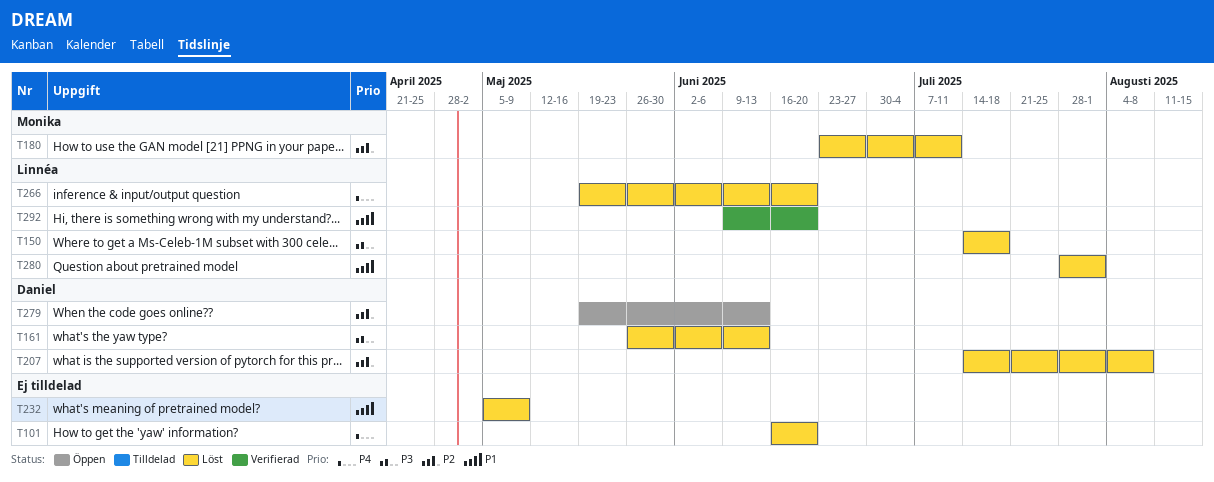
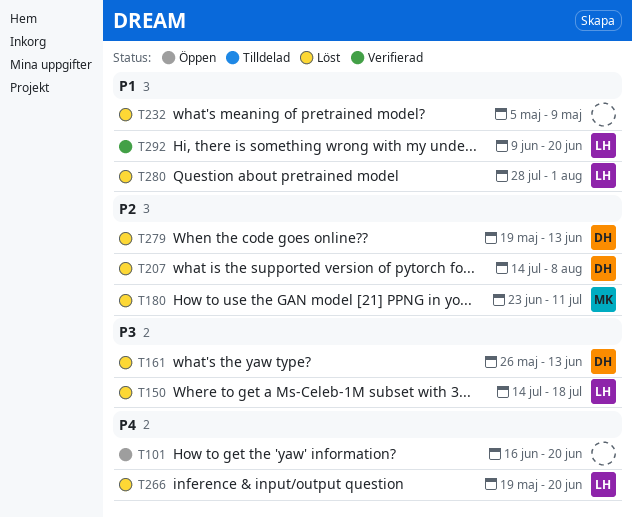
T101, status: Löst -> Öppen
T279, status: Öppen -> Löst

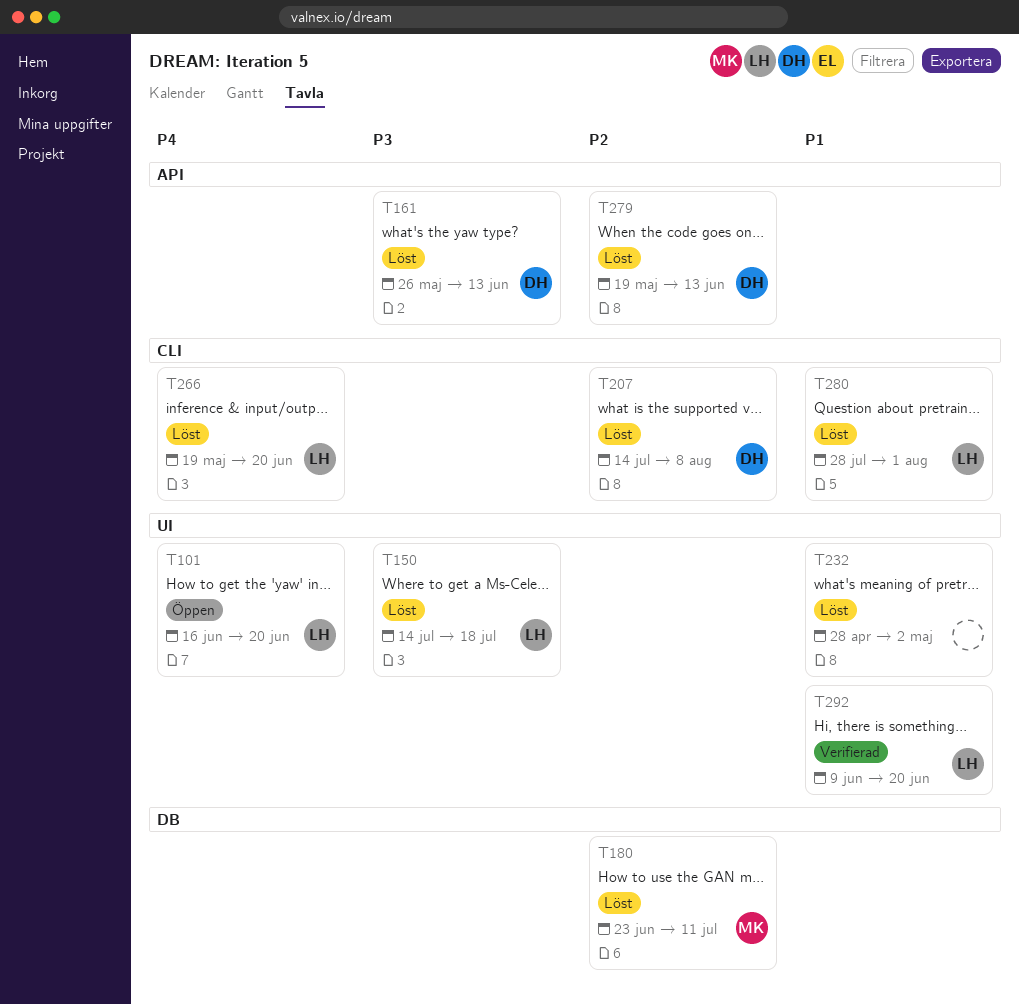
T101, owner: none -> LH
T232, start: May 5 -> Apr 28
T232, due: May 9 -> May 2

